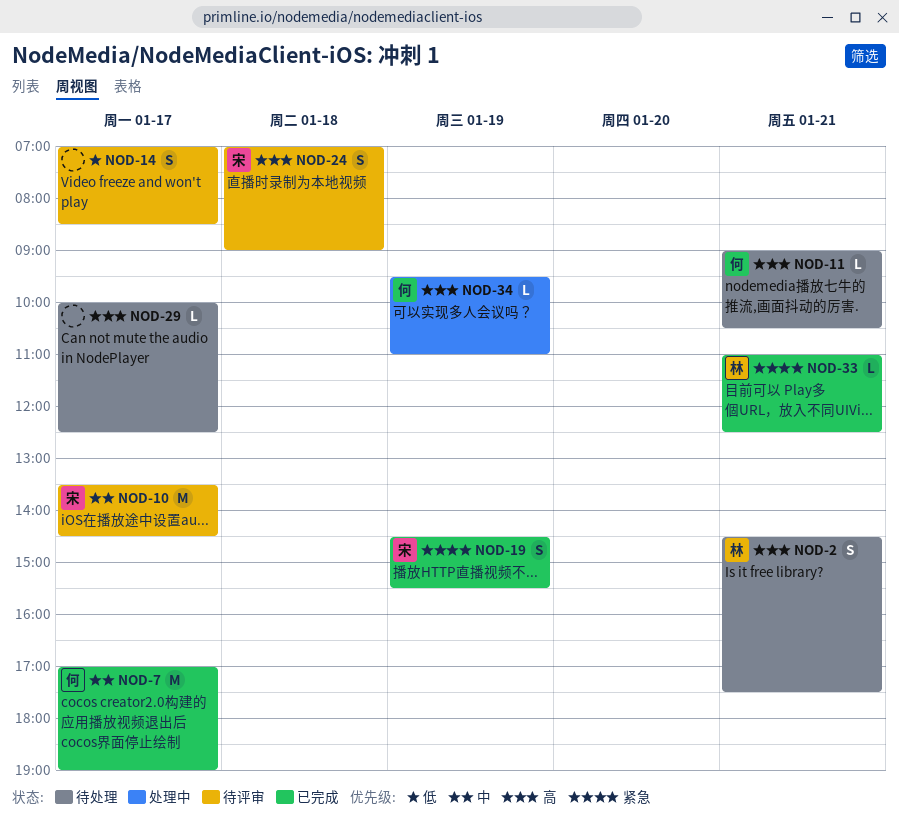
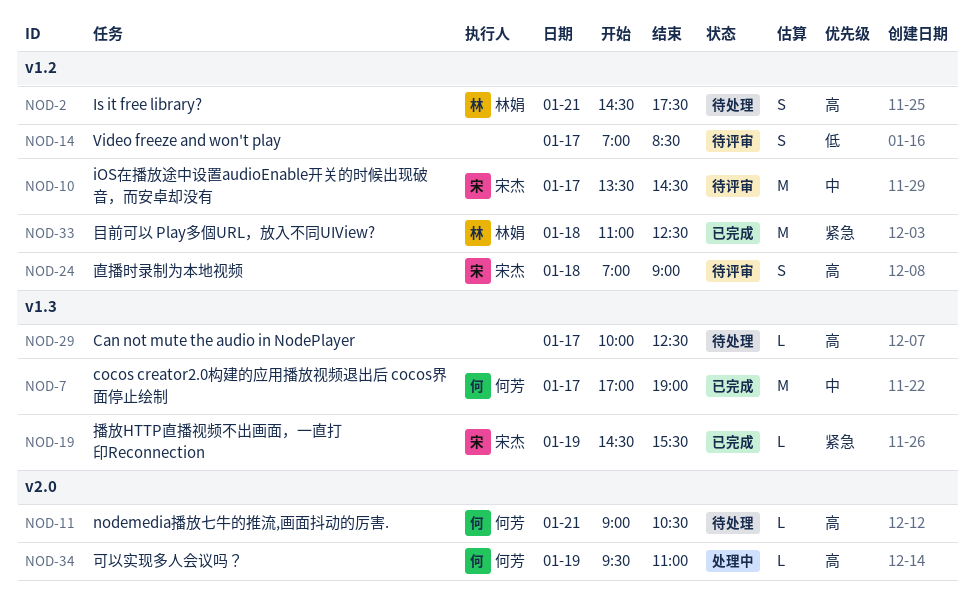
NOD-19, estimate: S -> L
NOD-33, estimate: L -> M
NOD-33, day: Jan 21 -> Jan 18

